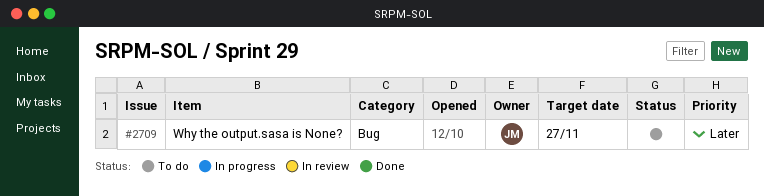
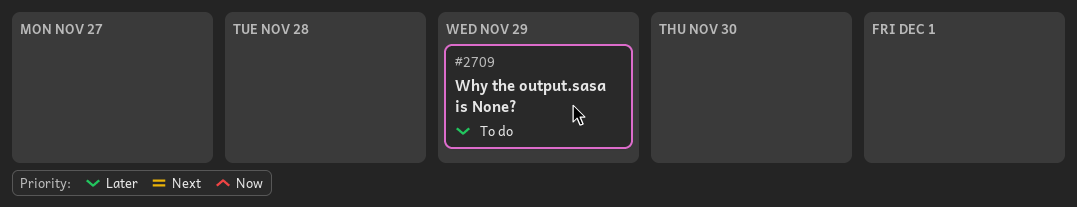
#2709, due: Nov 27 -> Nov 29

